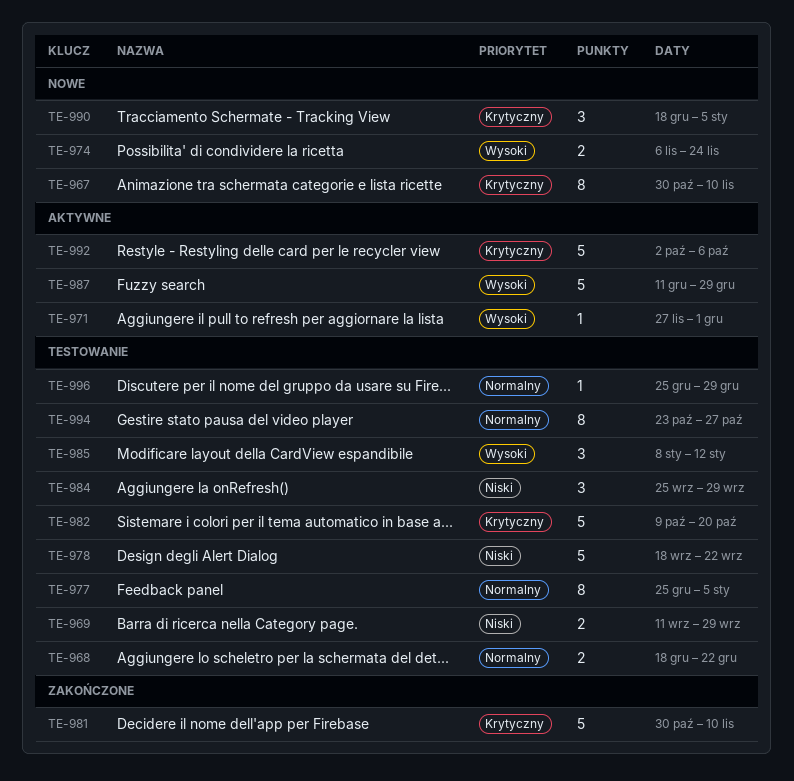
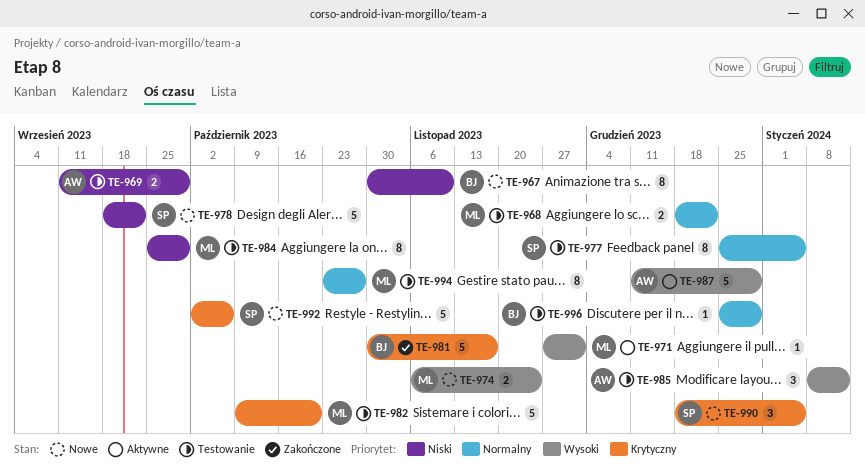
TE-967, priority: Krytyczny -> Niski
TE-978, status: Testowanie -> Nowe
TE-981, due: Nov 10 -> Nov 17
TE-984, estimate: 3 -> 8
TE-992, status: Aktywne -> Nowe

